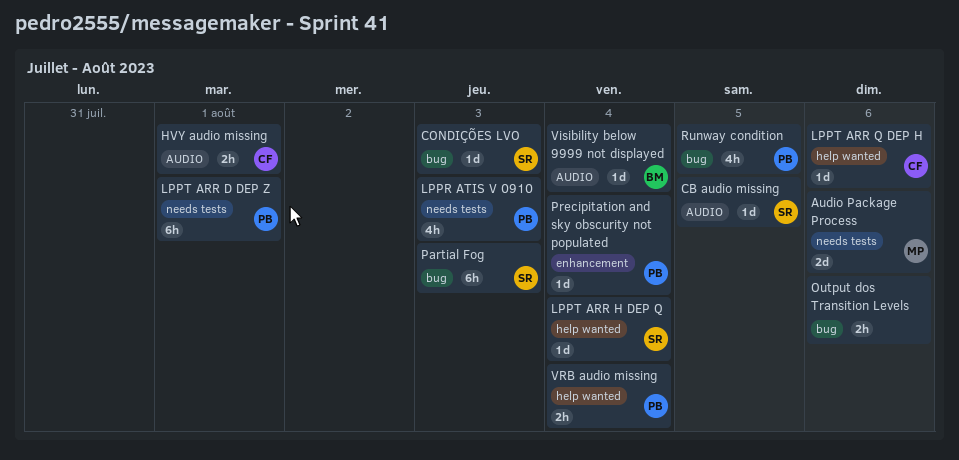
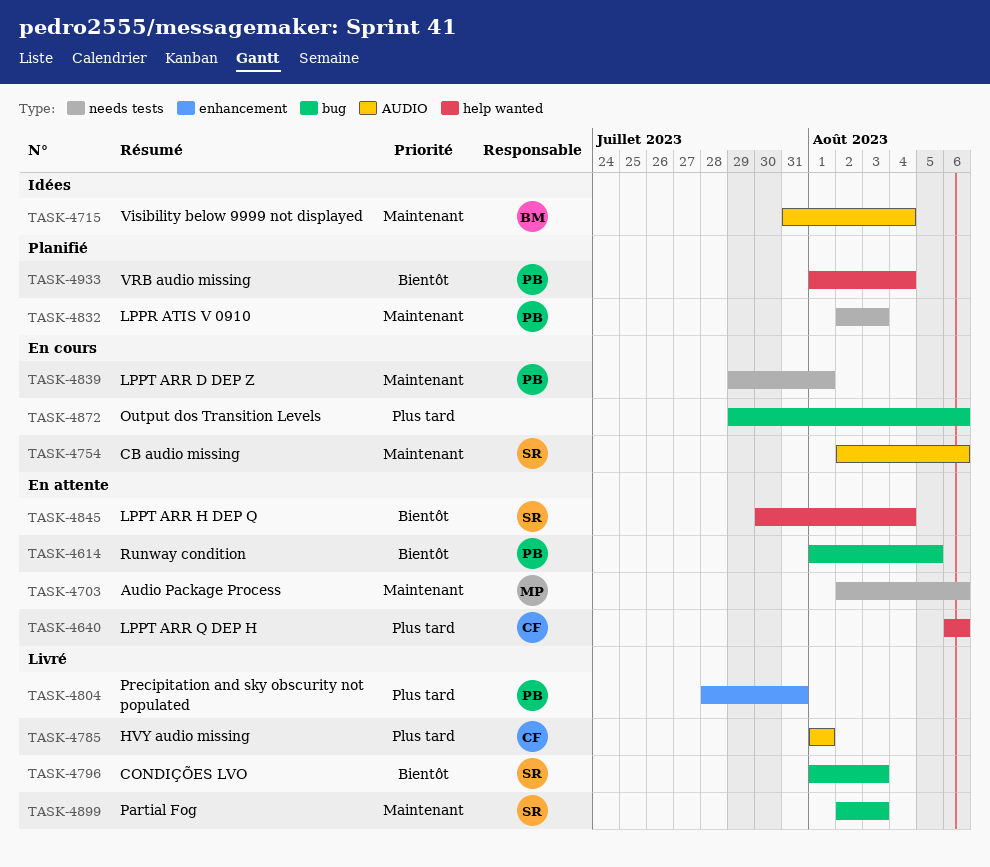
CB audio missing, due: Aug 5 -> Aug 6
Precipitation and sky obscurity not populated, due: Aug 4 -> Jul 31

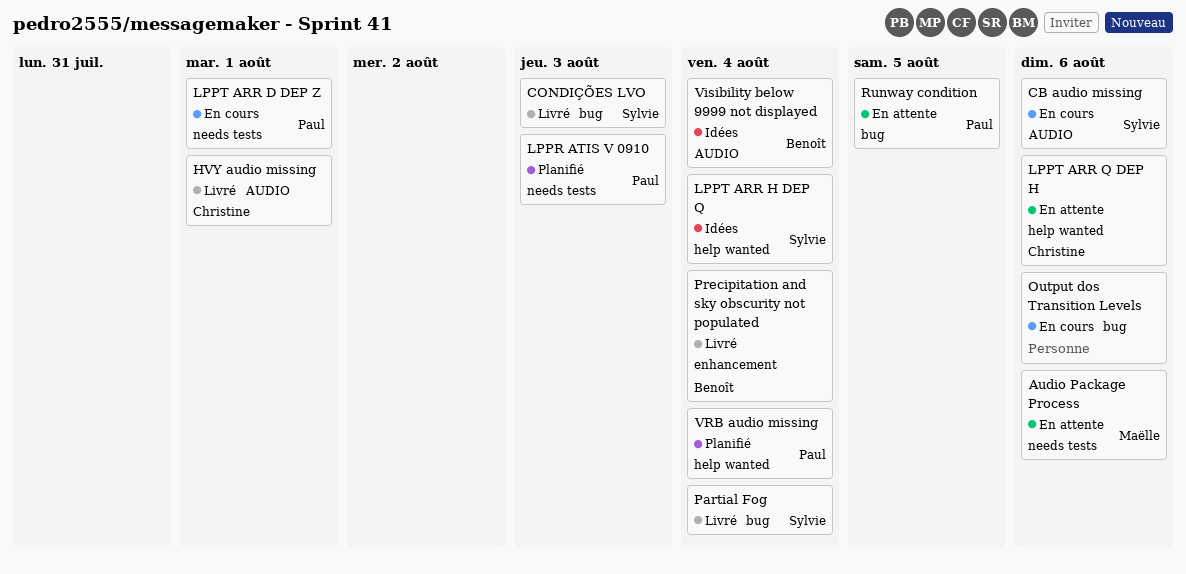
LPPT ARR H DEP Q, status: En attente -> Idées
Partial Fog, due: Aug 3 -> Aug 4
Precipitation and sky obscurity not populated, owner: Paul -> Benoît
Precipitation and sky obscurity not populated, due: Jul 31 -> Aug 4

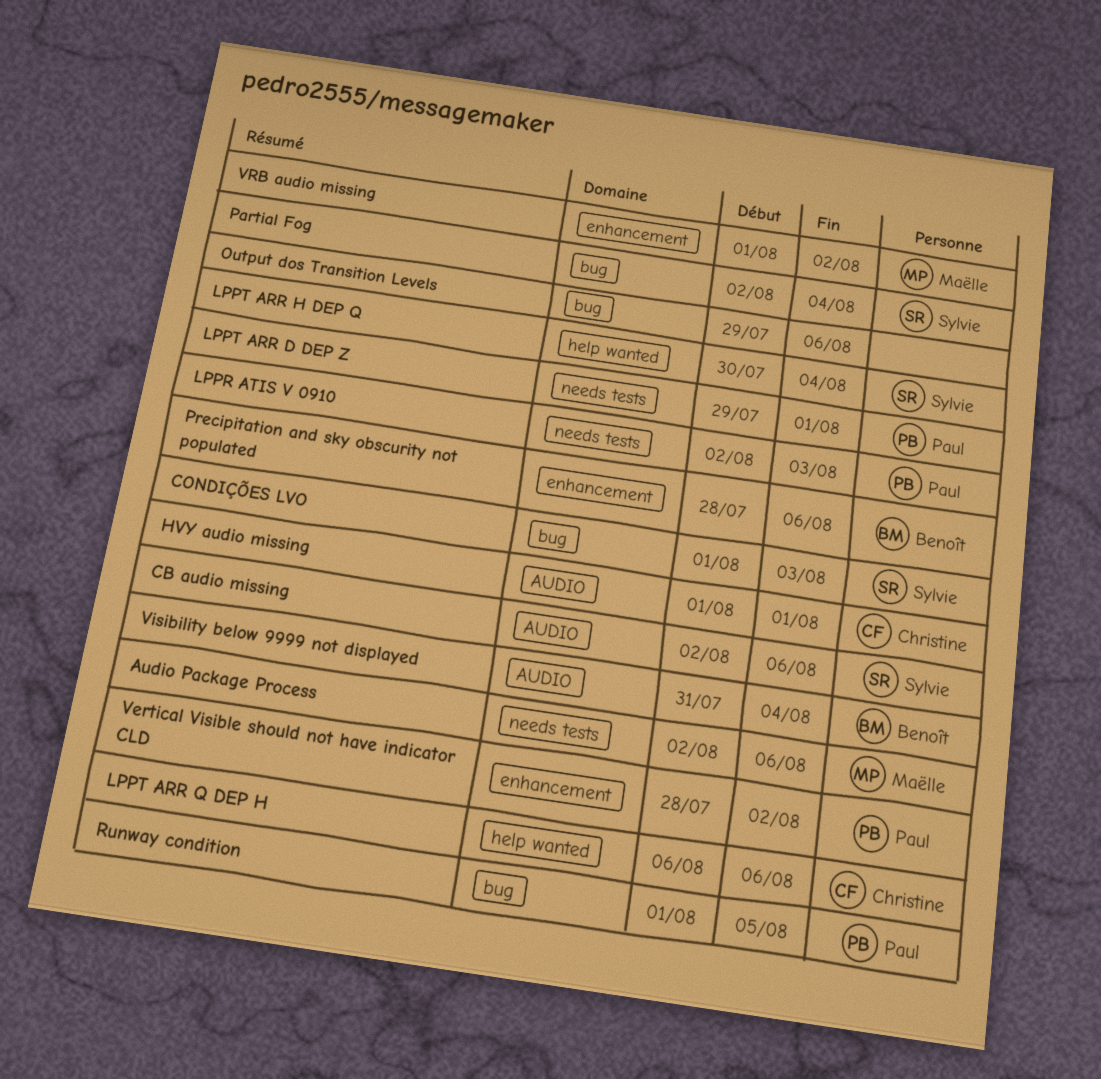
Precipitation and sky obscurity not populated, due: Aug 4 -> Aug 6
Vertical Visible should not have indicator CLD: none -> present
VRB audio missing, owner: Paul -> Maëlle
VRB audio missing, label: help wanted -> enhancement
VRB audio missing, due: Aug 4 -> Aug 2

